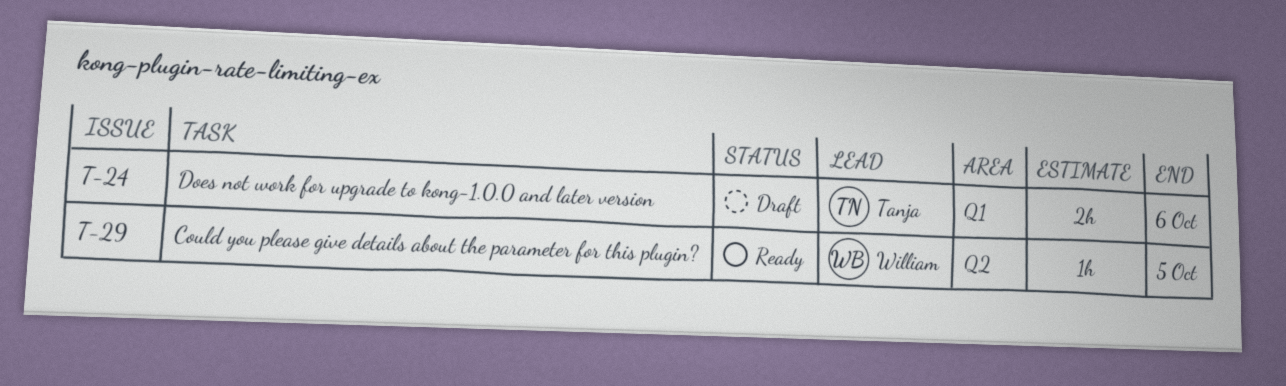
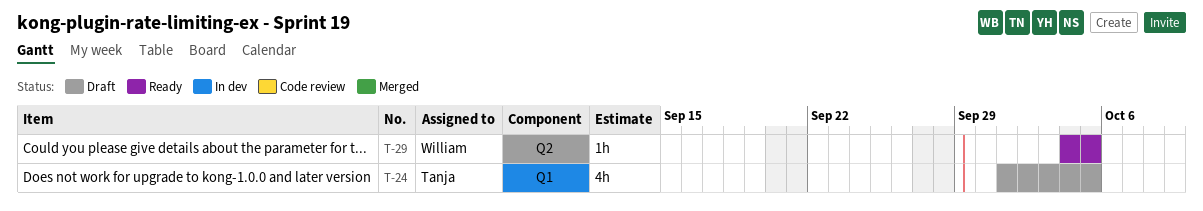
T-24, estimate: 2h -> 4h
T-24, due: Oct 6 -> Oct 5

